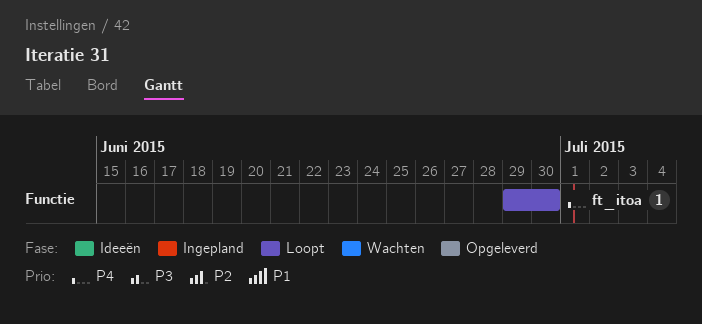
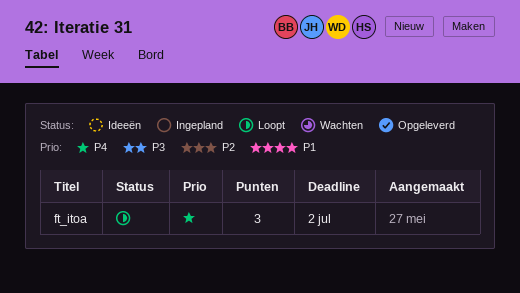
ft_itoa, estimate: 1 -> 3
ft_itoa, due: Jun 30 -> Jul 2

